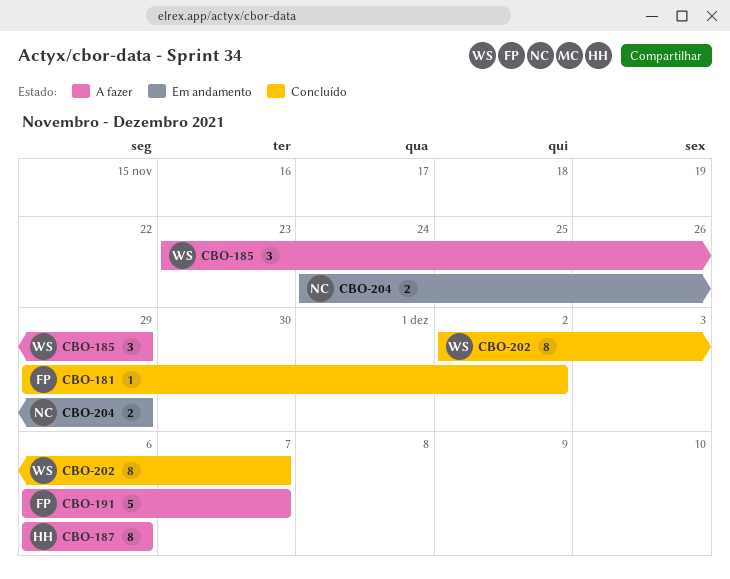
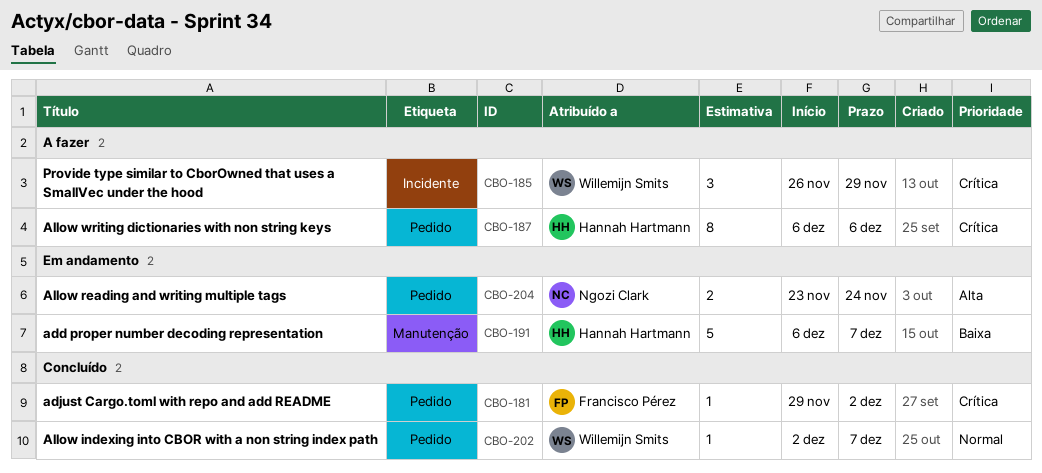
CBO-185, start: Nov 23 -> Nov 26
CBO-191, status: A fazer -> Em andamento
CBO-191, owner: Francisco Pérez -> Hannah Hartmann
CBO-202, estimate: 8 -> 1
CBO-204, start: Nov 24 -> Nov 23
CBO-204, due: Nov 29 -> Nov 24

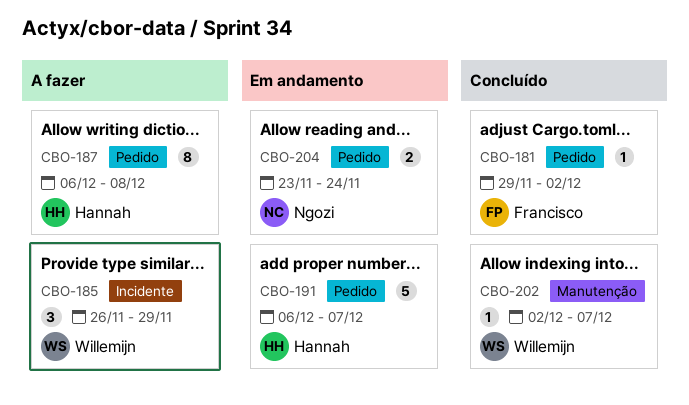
CBO-187, due: Dec 6 -> Dec 8
CBO-191, label: Manutenção -> Pedido
CBO-202, label: Pedido -> Manutenção

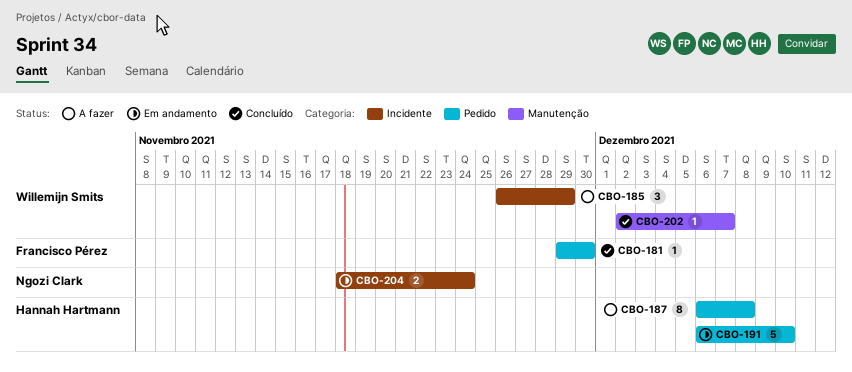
CBO-181, due: Dec 2 -> Nov 30
CBO-191, due: Dec 7 -> Dec 10
CBO-204, label: Pedido -> Incidente
CBO-204, start: Nov 23 -> Nov 18

